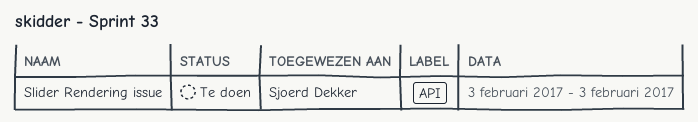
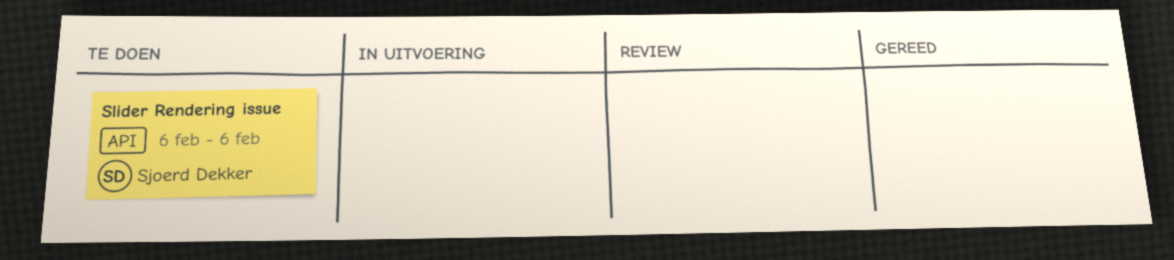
Slider Rendering issue, start: Feb 3 -> Feb 6
Slider Rendering issue, due: Feb 3 -> Feb 6

